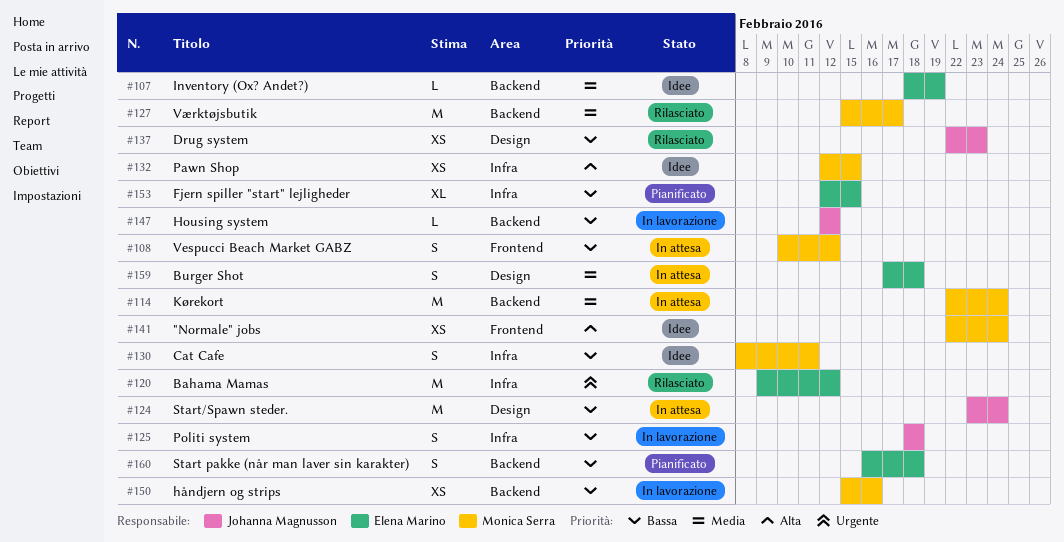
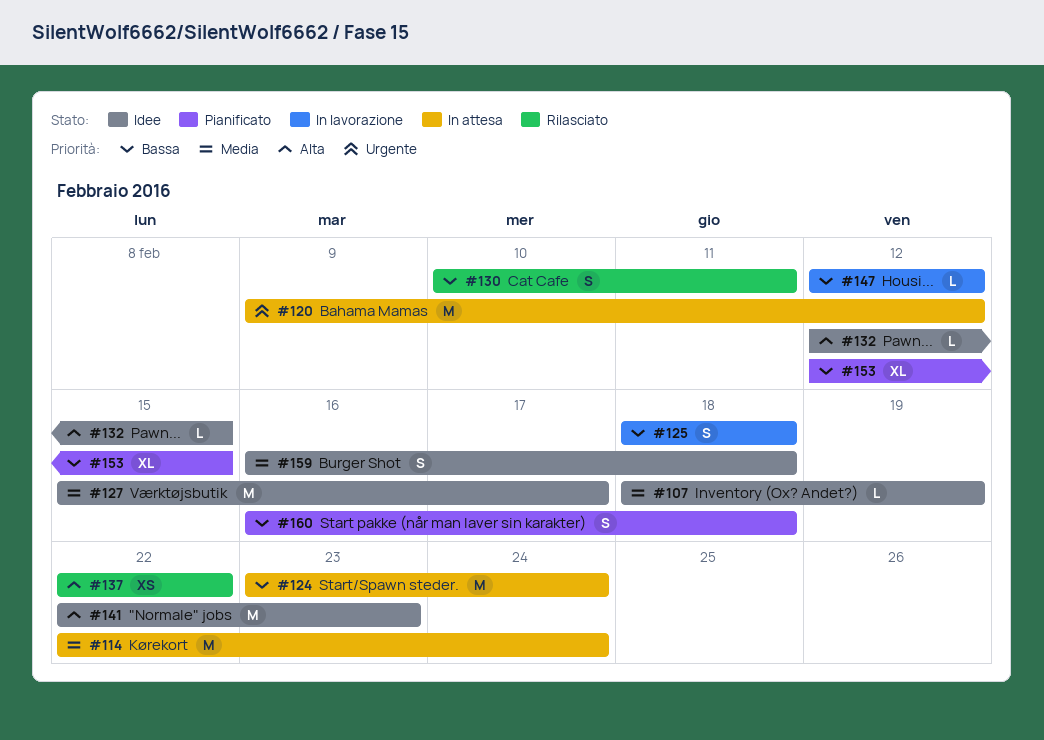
#108: present -> none
#120, status: Rilasciato -> In attesa
#127, status: Rilasciato -> Idee
#130, status: Idee -> Rilasciato
#130, start: Feb 8 -> Feb 10
#132, estimate: XS -> L
#137, priority: Bassa -> Alta
#137, due: Feb 23 -> Feb 22
#141, estimate: XS -> M
#141, due: Feb 24 -> Feb 23
#150: present -> none
#159, status: In attesa -> Idee
#159, start: Feb 17 -> Feb 16

